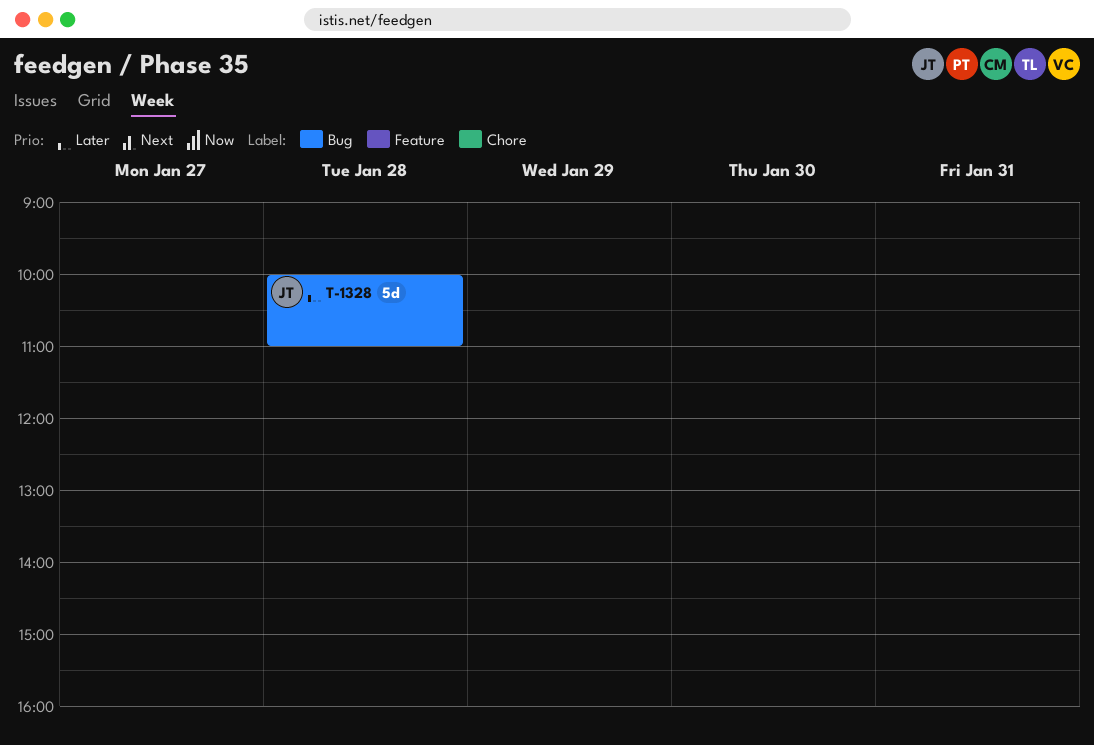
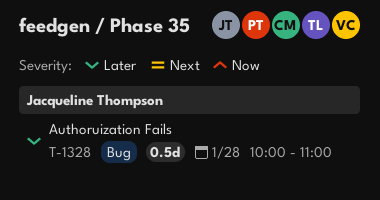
T-1328, estimate: 5d -> 0.5d

